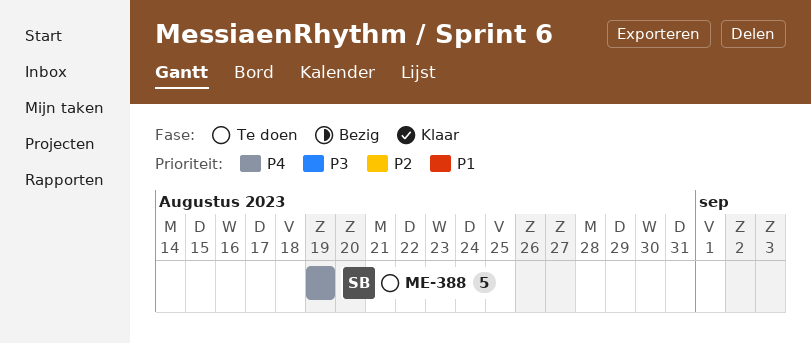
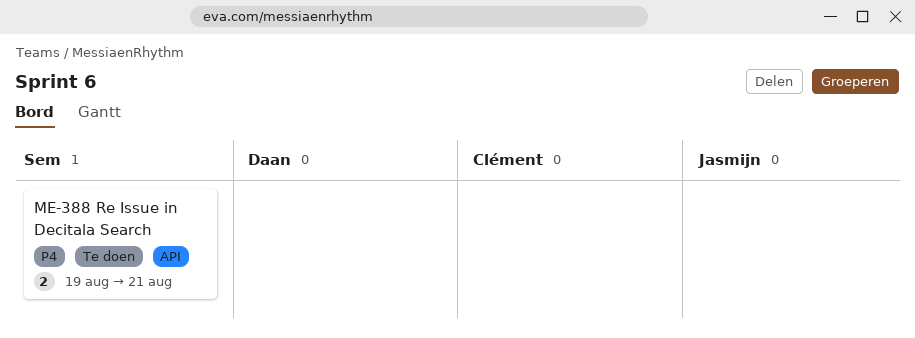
ME-388, estimate: 5 -> 2
ME-388, due: Aug 19 -> Aug 21

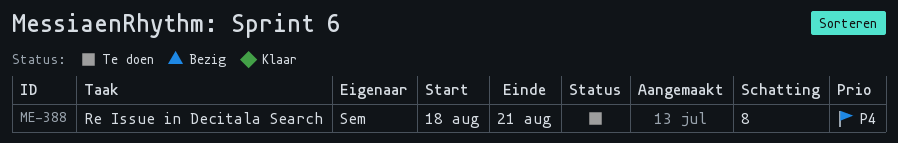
ME-388, estimate: 2 -> 8
ME-388, start: Aug 19 -> Aug 18

